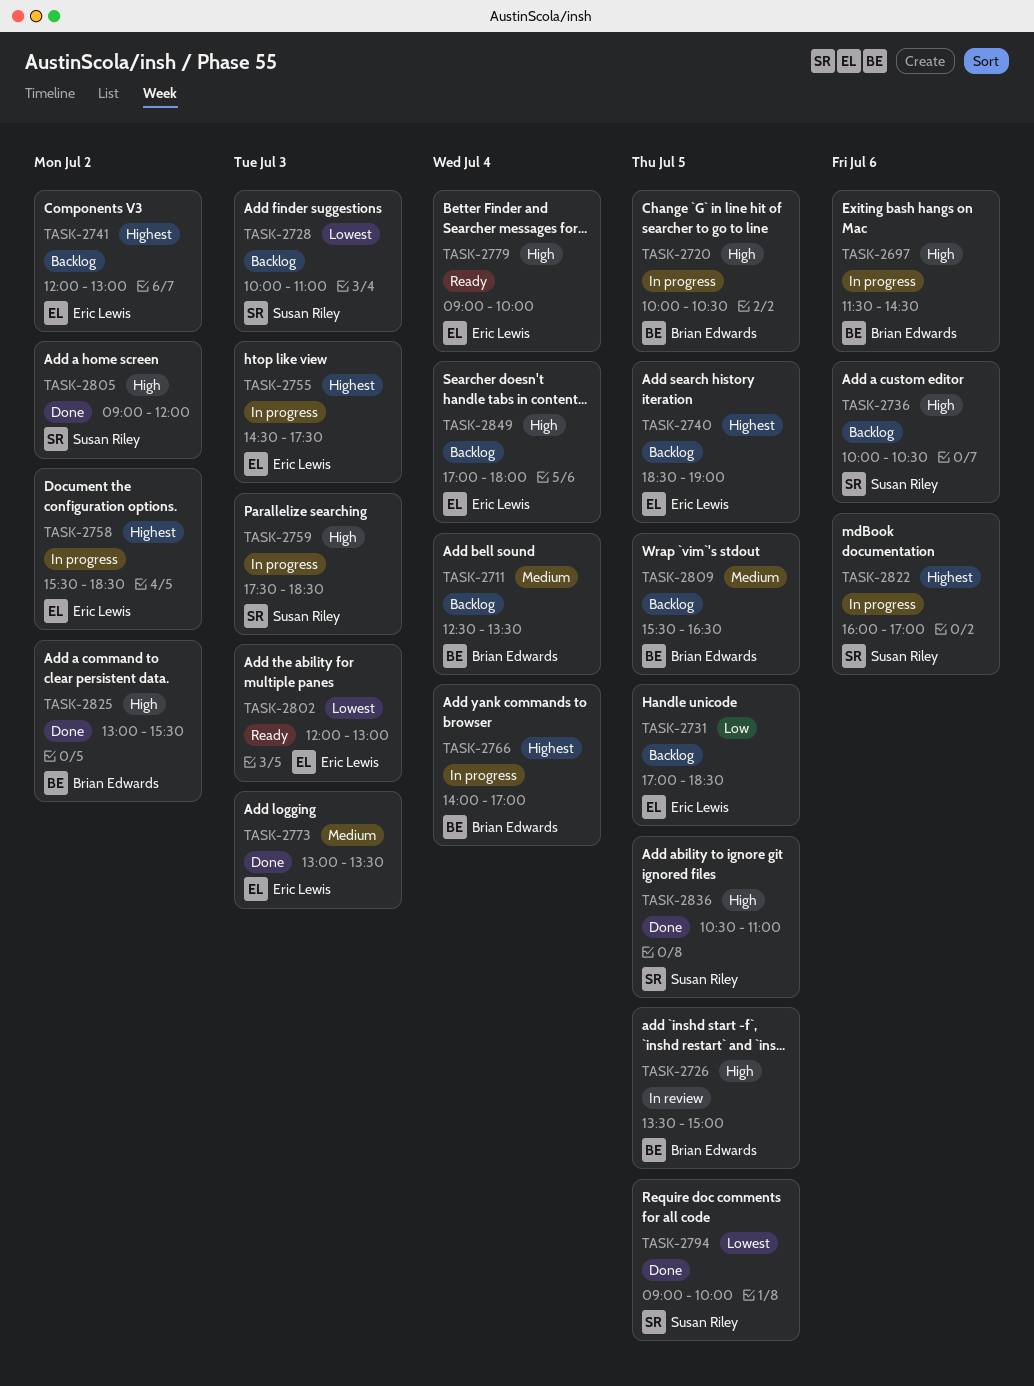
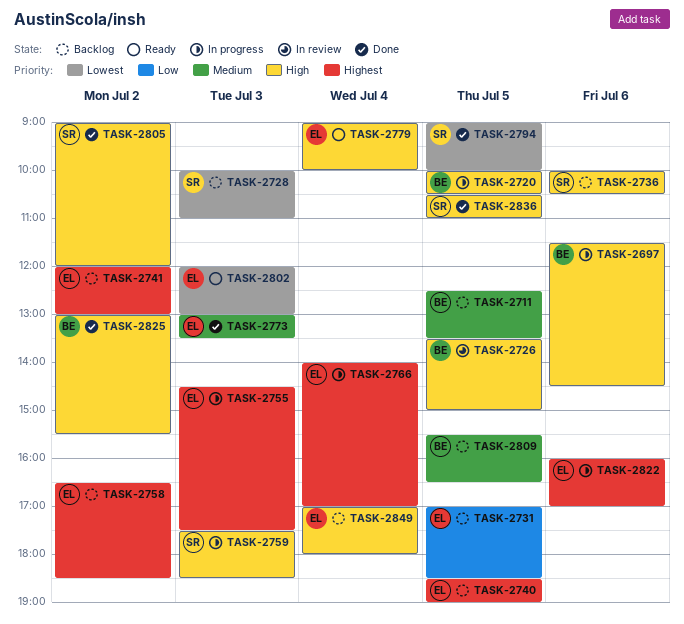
TASK-2711, day: Jul 4 -> Jul 5
TASK-2758, status: In progress -> Backlog
TASK-2758, begins: 15:30 -> 16:30
TASK-2766, owner: Brian Edwards -> Eric Lewis
TASK-2822, owner: Susan Riley -> Eric Lewis

